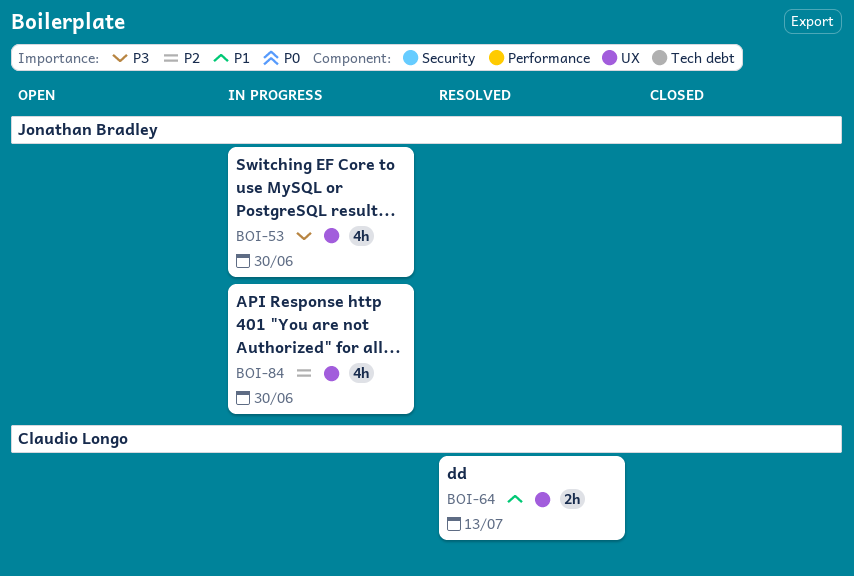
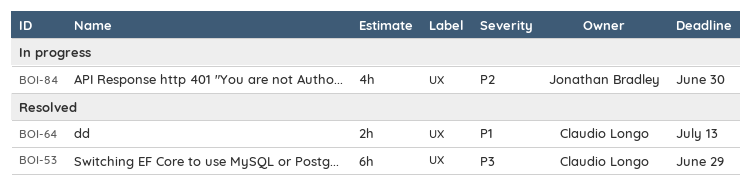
BOI-53, status: In progress -> Resolved
BOI-53, owner: Jonathan Bradley -> Claudio Longo
BOI-53, estimate: 4h -> 6h
BOI-53, due: Jun 30 -> Jun 29

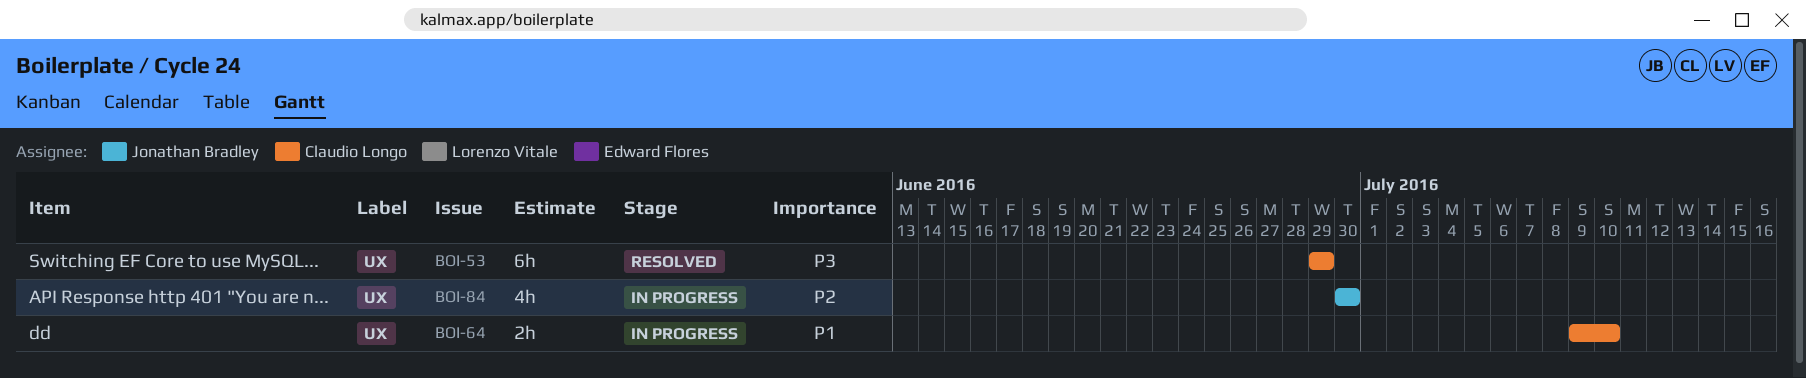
BOI-64, status: Resolved -> In progress
BOI-64, due: Jul 13 -> Jul 10

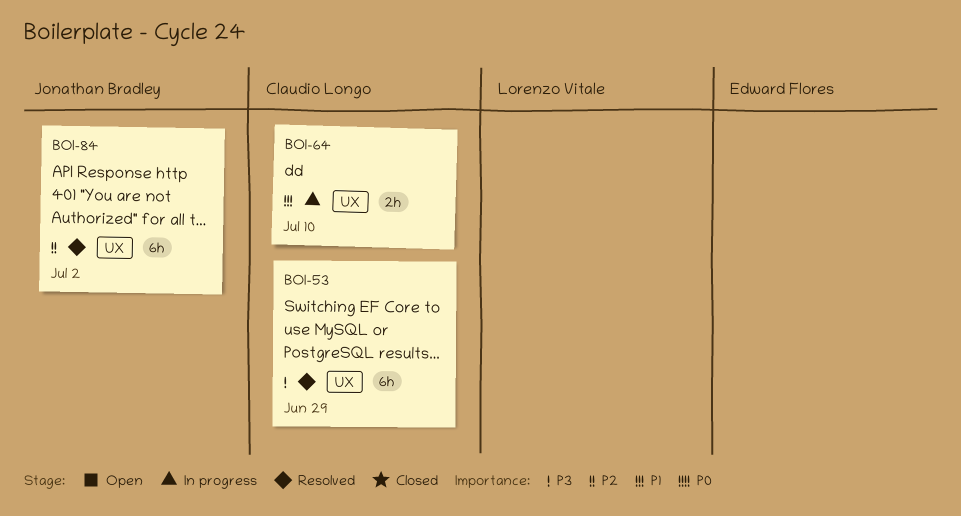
BOI-84, status: In progress -> Resolved
BOI-84, estimate: 4h -> 6h
BOI-84, due: Jun 30 -> Jul 2

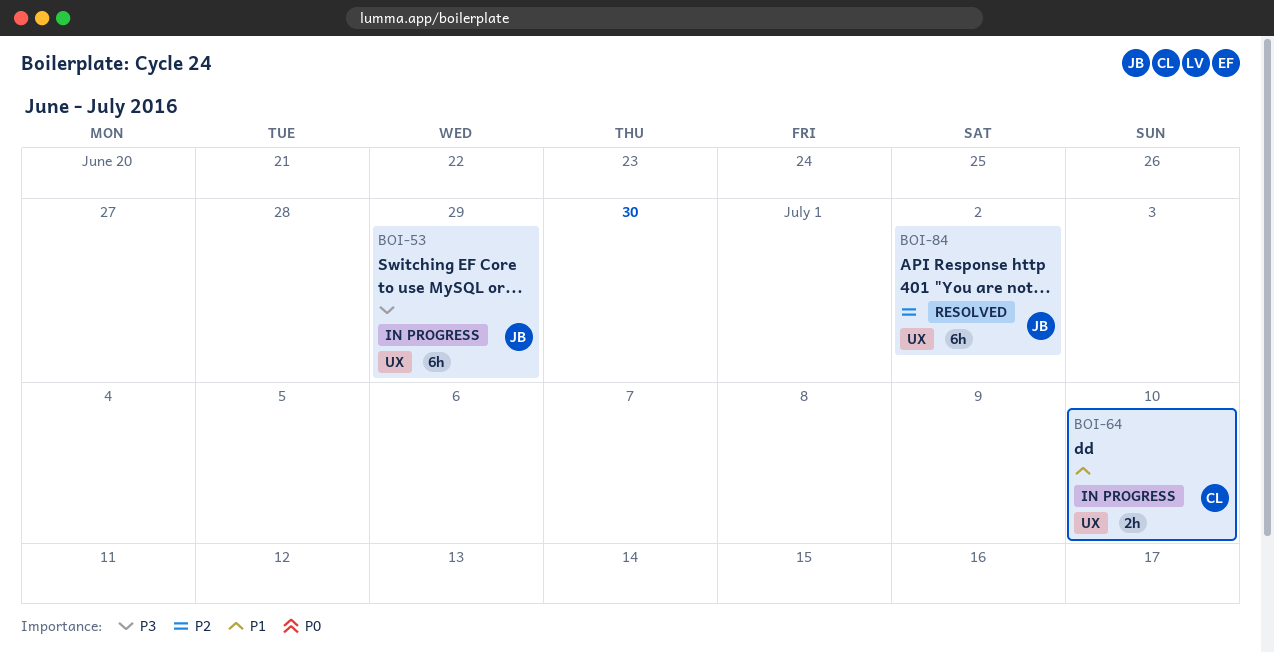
BOI-53, status: Resolved -> In progress
BOI-53, owner: Claudio Longo -> Jonathan Bradley

